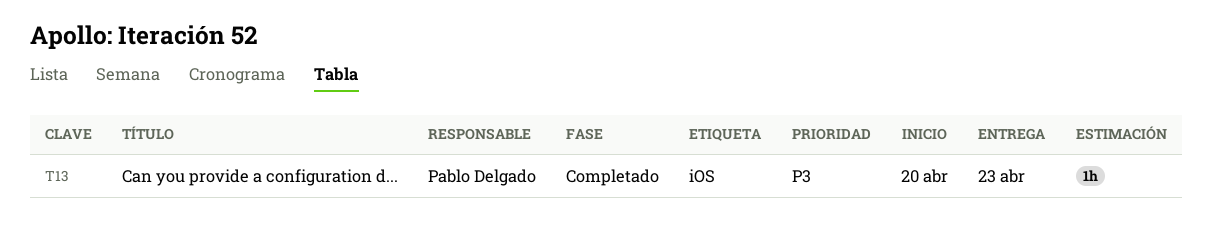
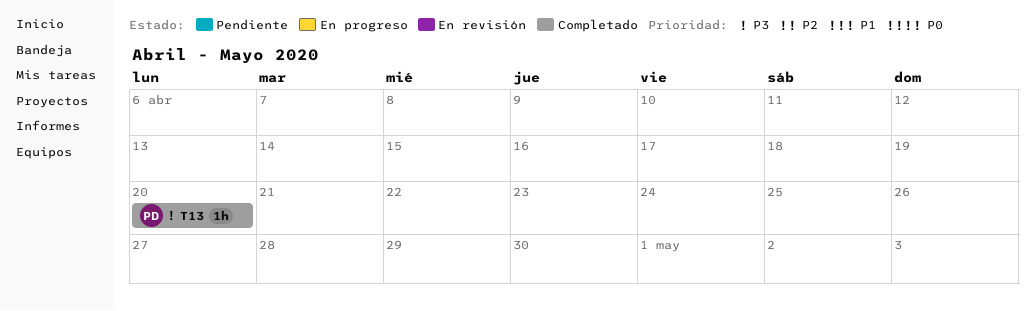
T13, due: Apr 23 -> Apr 20

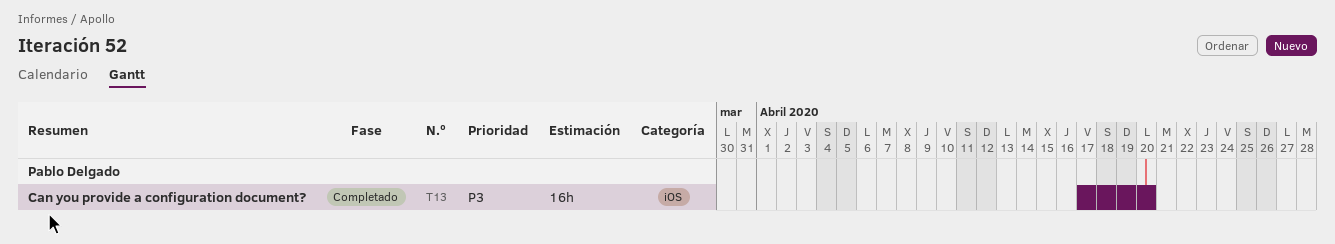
T13, estimate: 1h -> 16h
T13, start: Apr 20 -> Apr 17

